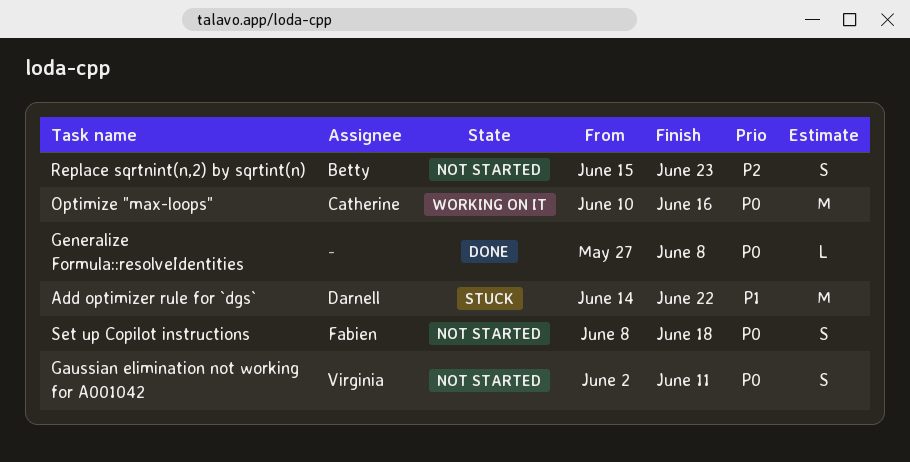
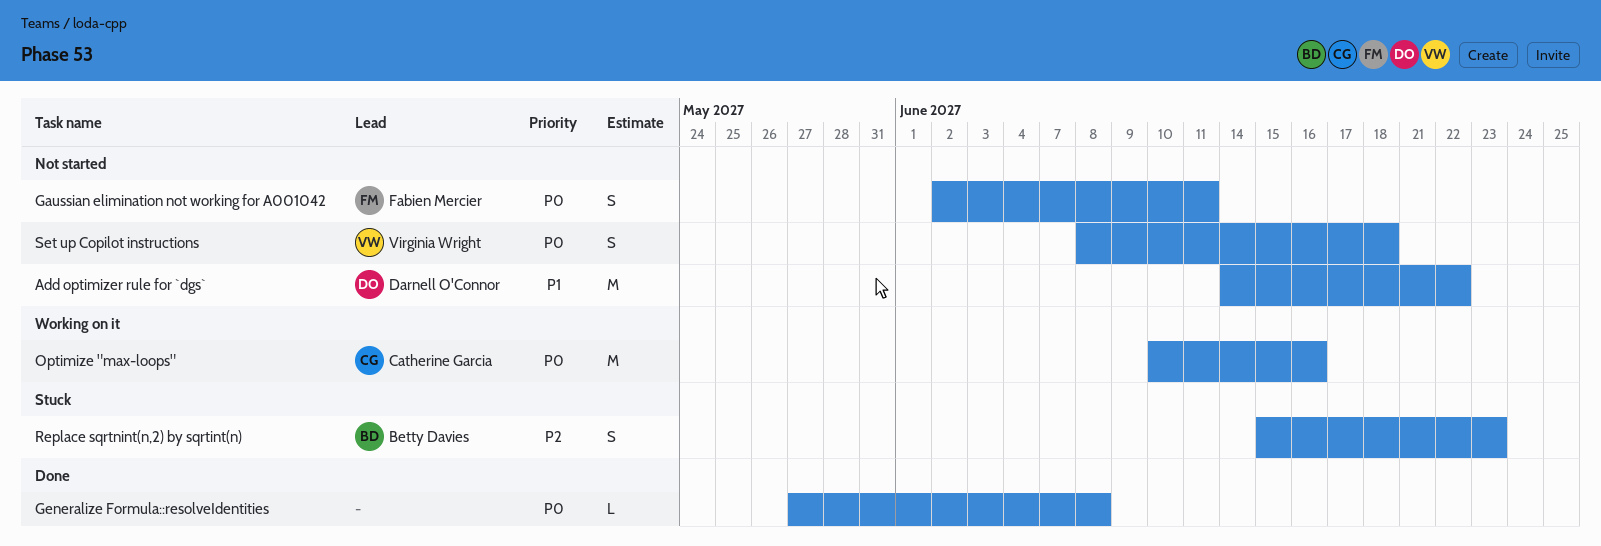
Add optimizer rule for `dgs`, status: Stuck -> Not started
Gaussian elimination not working for A001042, owner: Virginia Wright -> Fabien Mercier
Replace sqrtnint(n,2) by sqrtint(n), status: Not started -> Stuck
Set up Copilot instructions, owner: Fabien Mercier -> Virginia Wright

